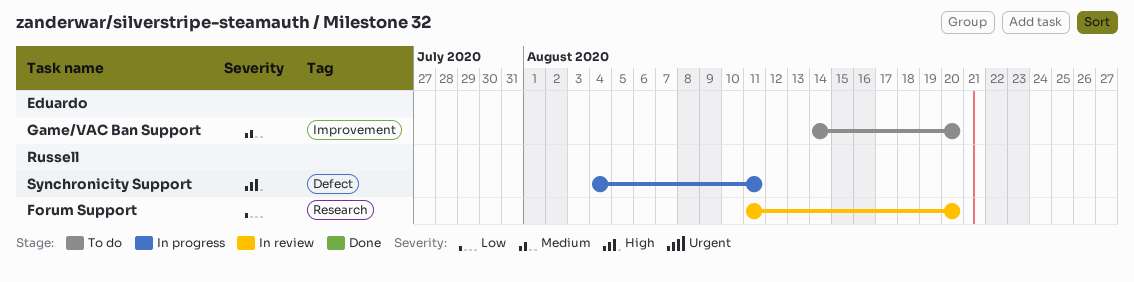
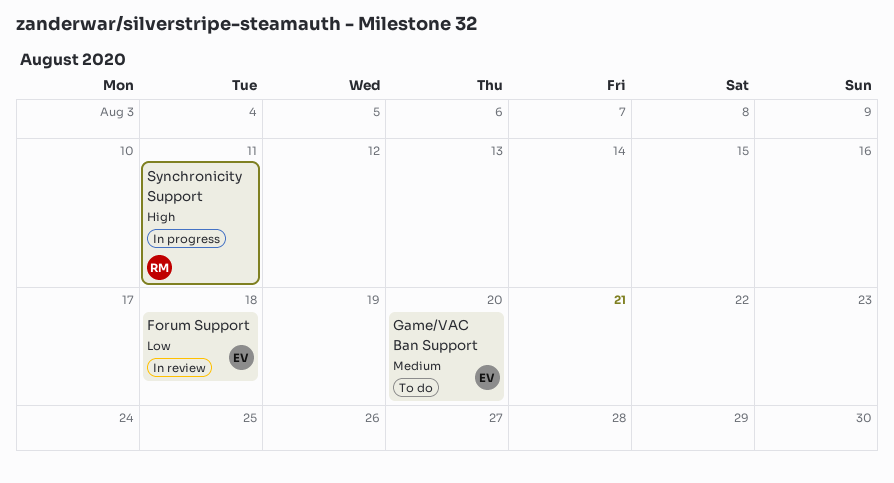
Forum Support, owner: Russell -> Eduardo
Forum Support, due: Aug 20 -> Aug 18

